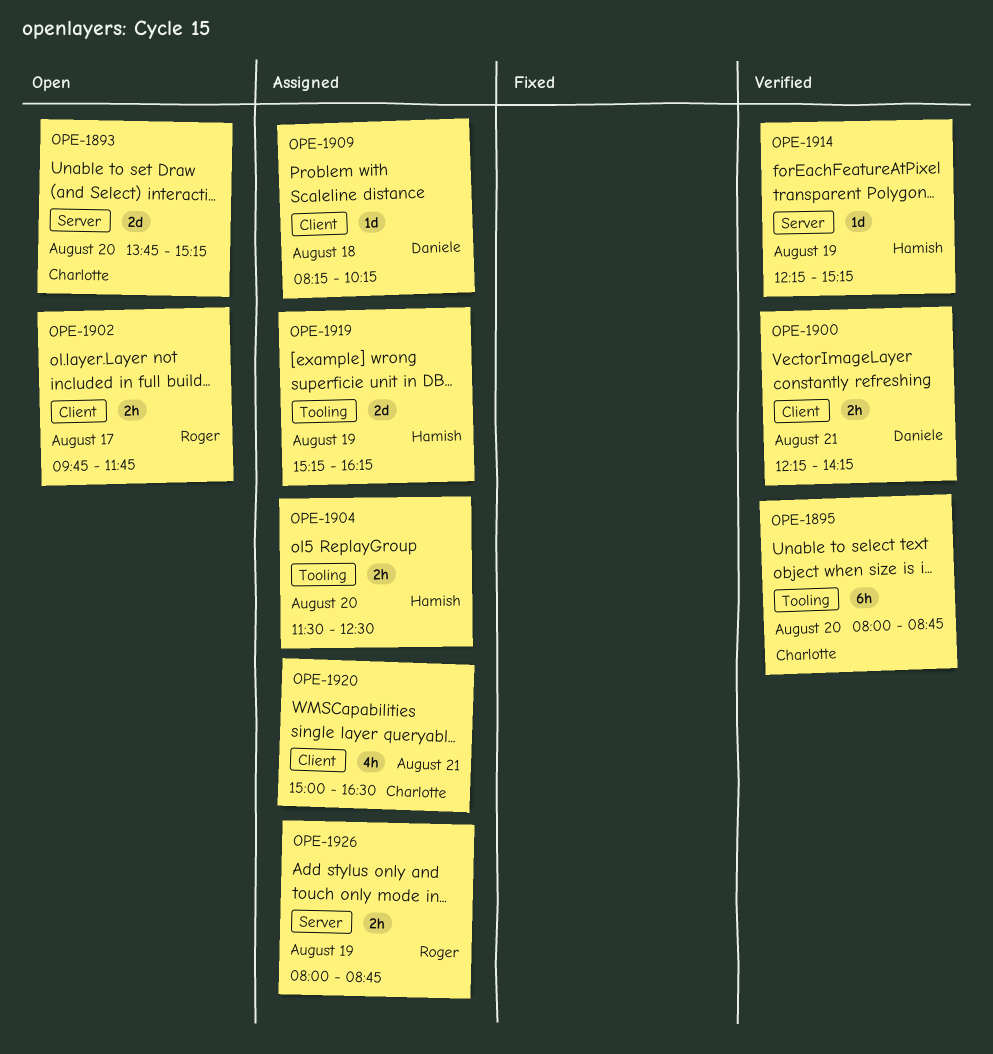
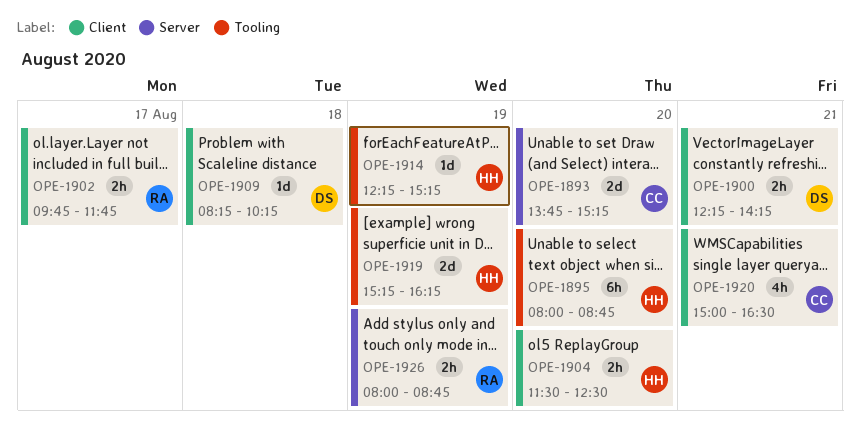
OPE-1895, owner: Charlotte -> Hamish
OPE-1904, label: Tooling -> Client
OPE-1914, label: Server -> Tooling

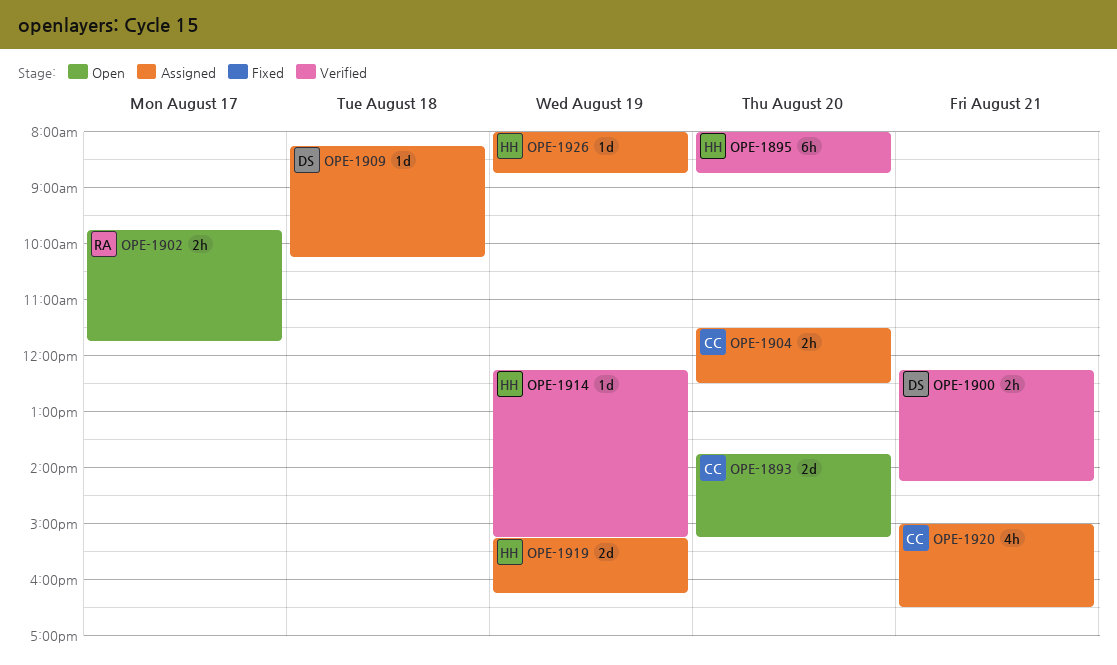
OPE-1904, owner: HH -> CC
OPE-1926, owner: RA -> HH
OPE-1926, estimate: 2h -> 1d

